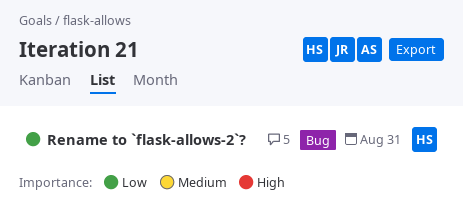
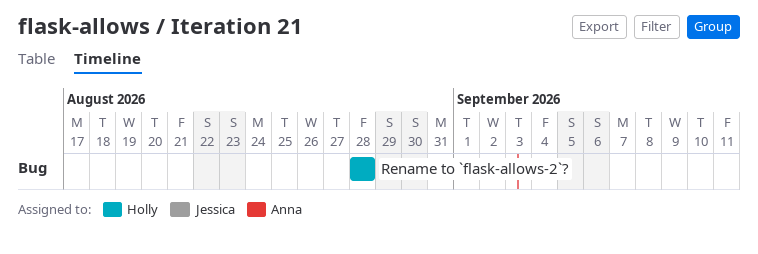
Rename to `flask-allows-2`?, due: Aug 31 -> Aug 28

